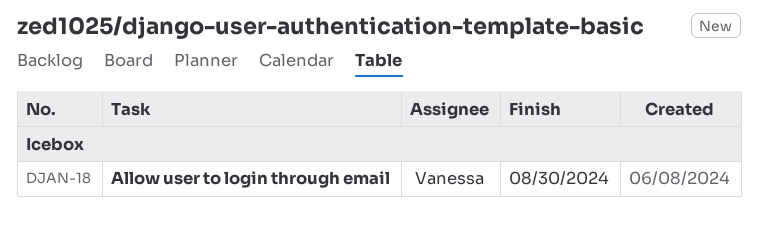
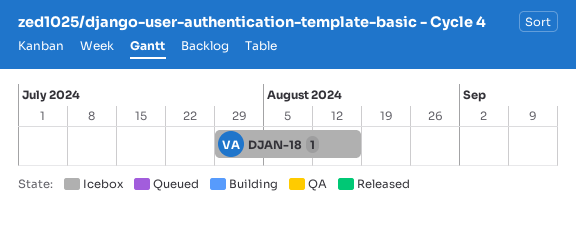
DJAN-18, due: Aug 30 -> Aug 16

